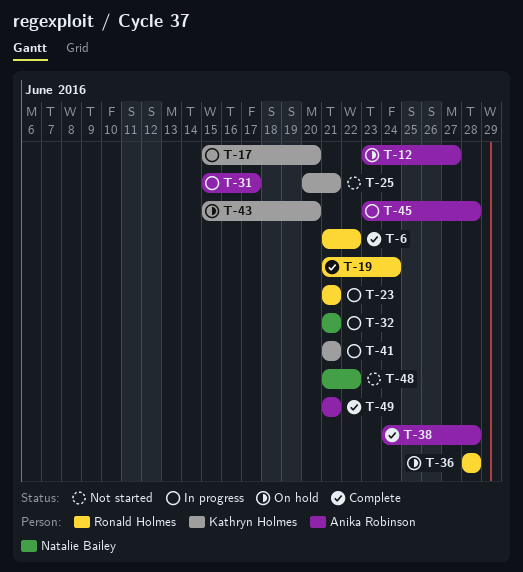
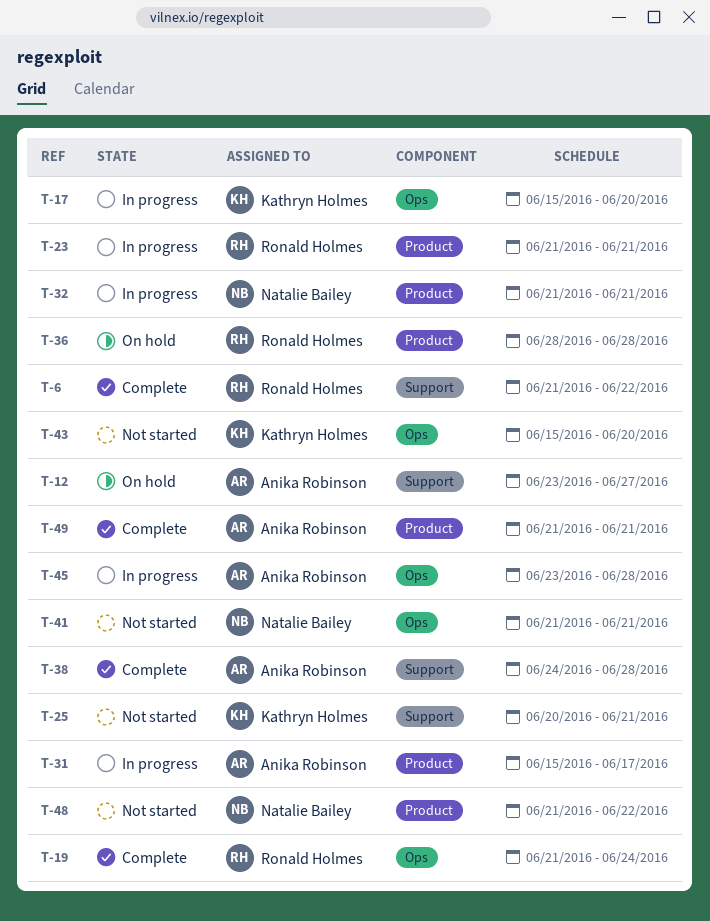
T-41, status: In progress -> Not started
T-41, owner: Kathryn Holmes -> Natalie Bailey
T-43, status: On hold -> Not started

